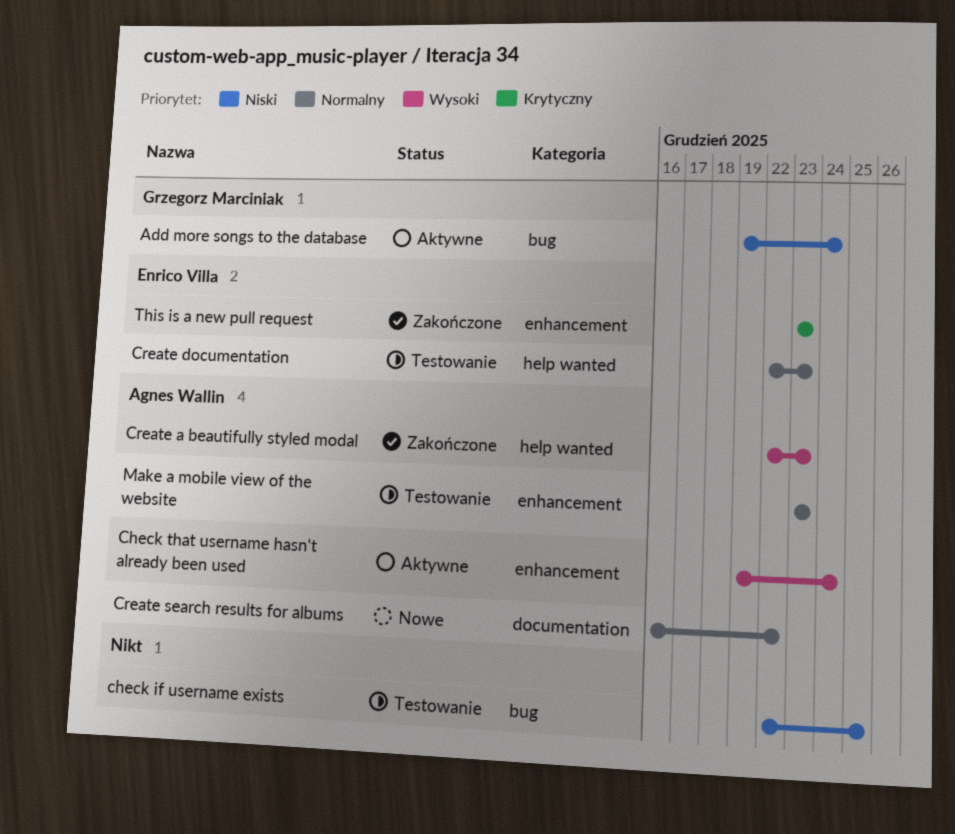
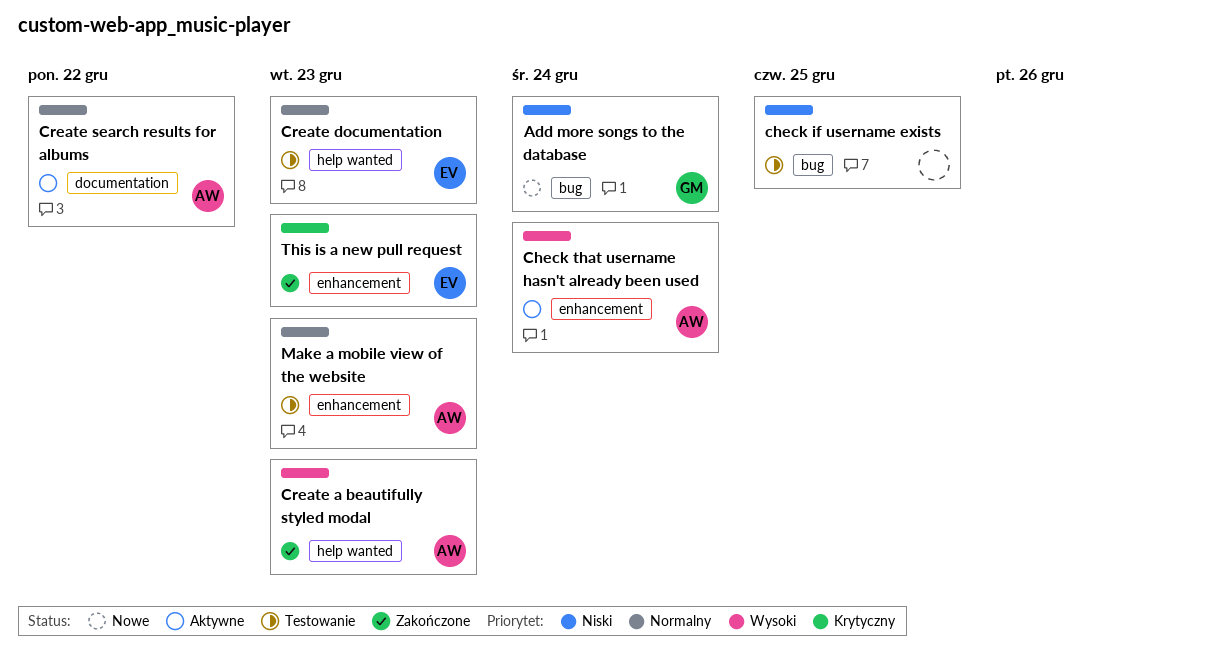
Add more songs to the database, status: Aktywne -> Nowe
Create search results for albums, status: Nowe -> Aktywne

